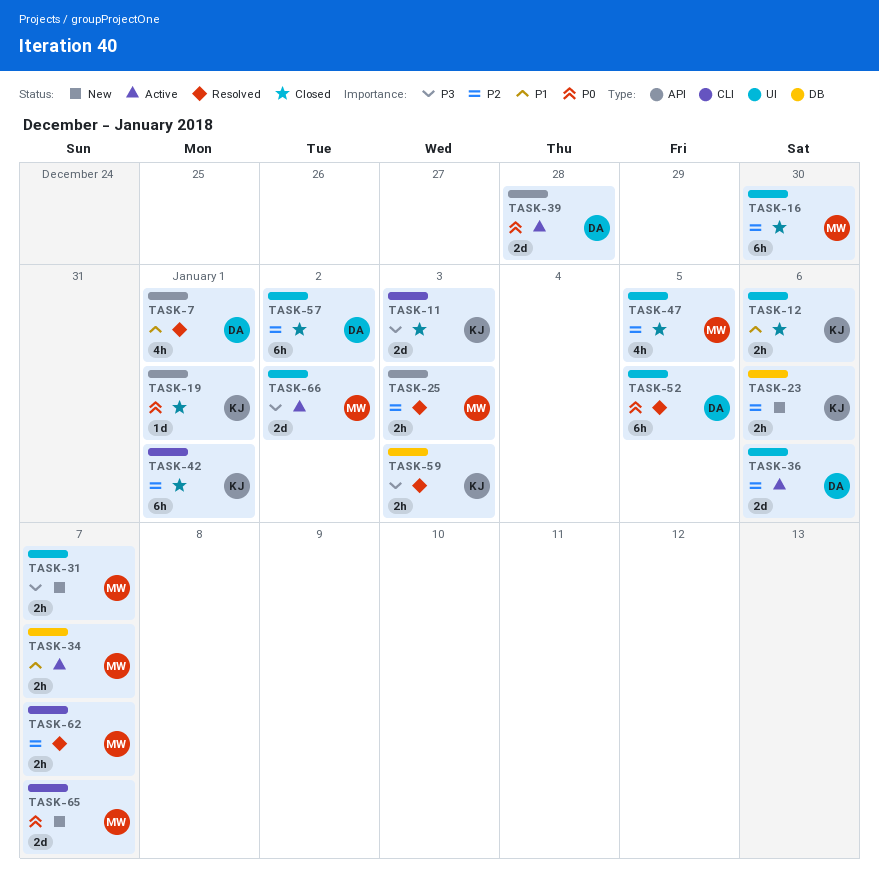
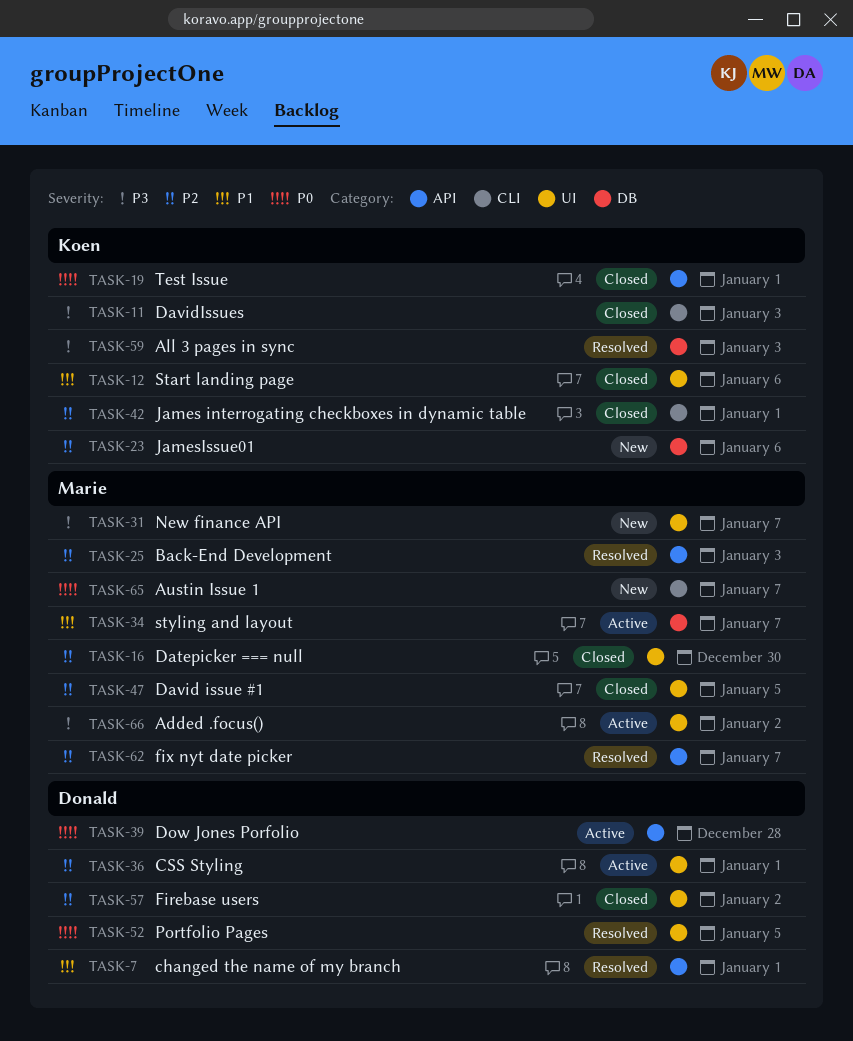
TASK-36, due: Jan 6 -> Jan 1
TASK-62, label: CLI -> API

